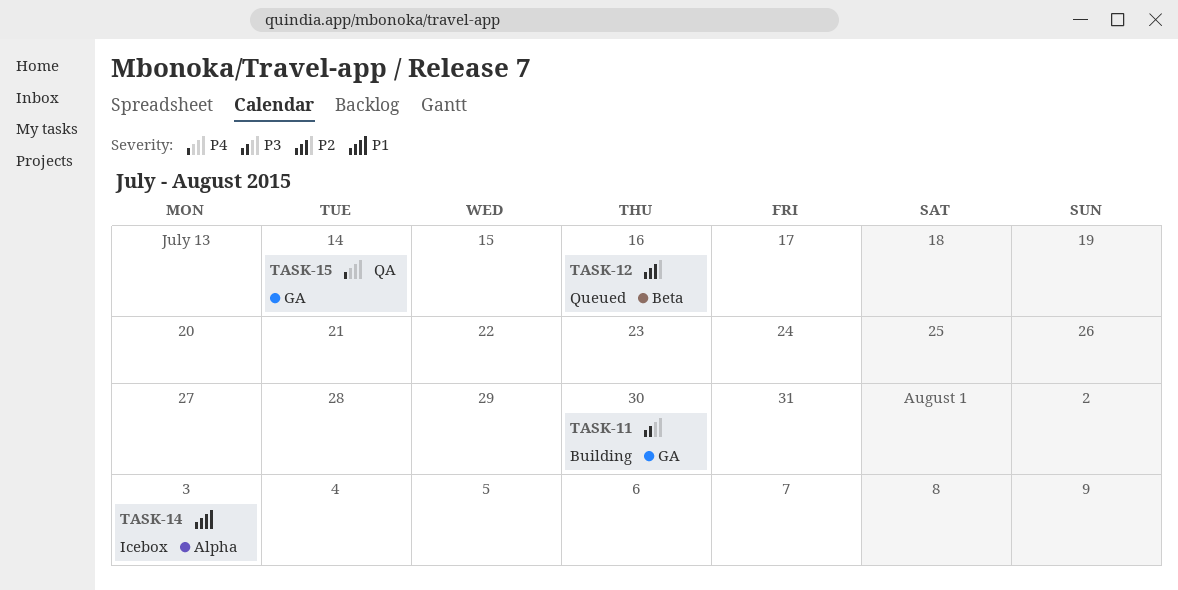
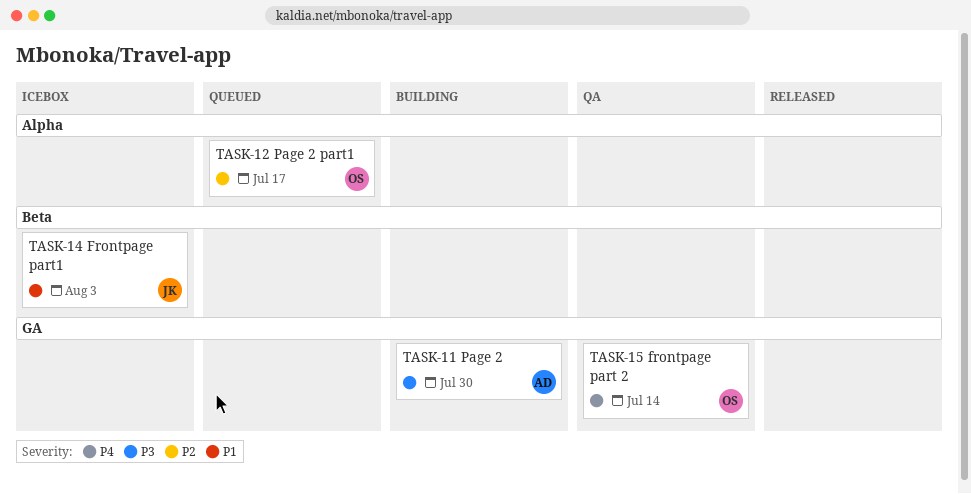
TASK-12, label: Beta -> Alpha
TASK-12, due: Jul 16 -> Jul 17
TASK-14, label: Alpha -> Beta

